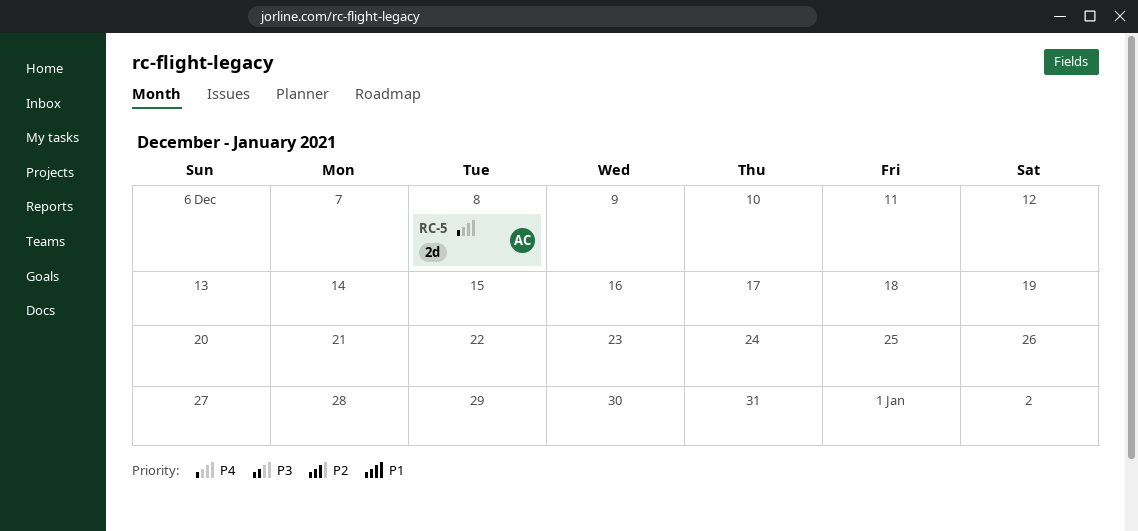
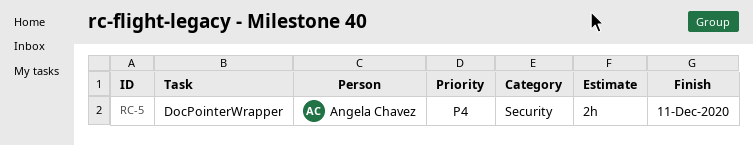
RC-5, estimate: 2d -> 2h
RC-5, due: Dec 8 -> Dec 11

